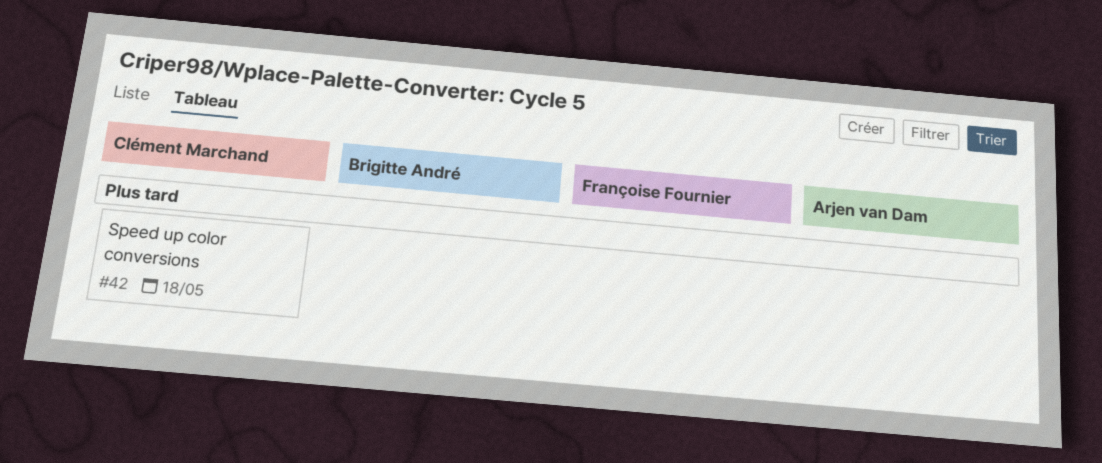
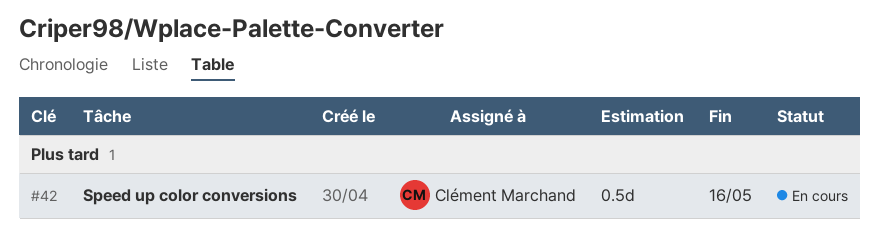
#42, due: May 18 -> May 16

